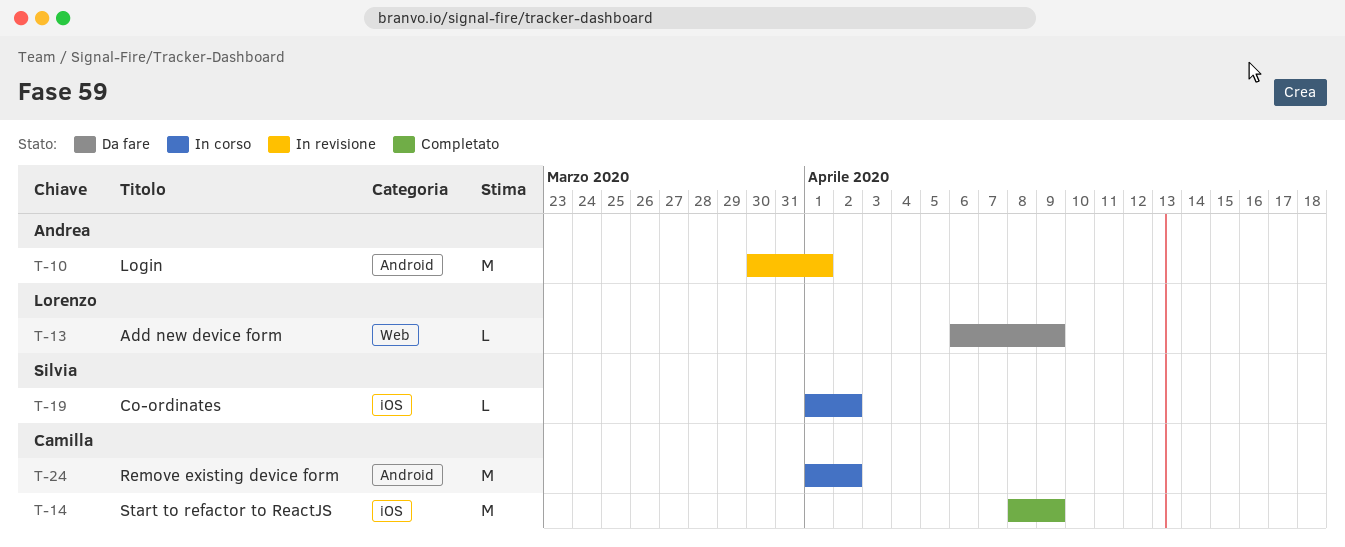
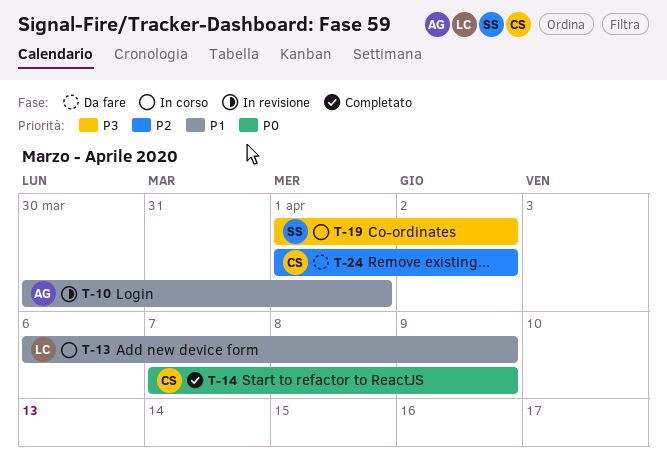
T-13, status: Da fare -> In corso
T-14, start: Apr 8 -> Apr 7
T-24, status: In corso -> Da fare

